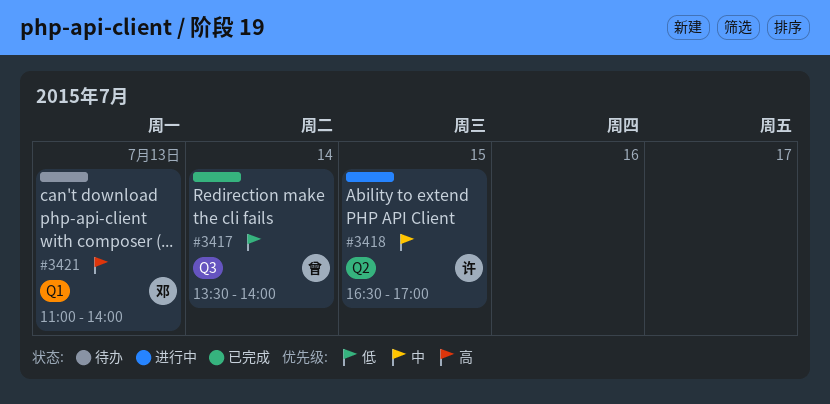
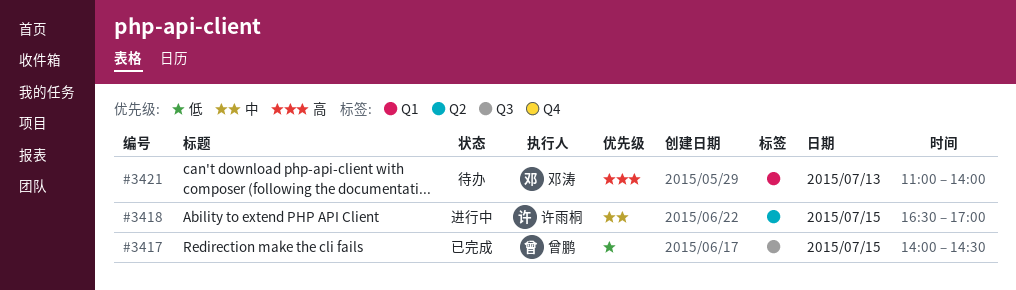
#3417, day: Jul 14 -> Jul 15
#3417, begins: 13:30 -> 14:00
#3417, ends: 14:00 -> 14:30

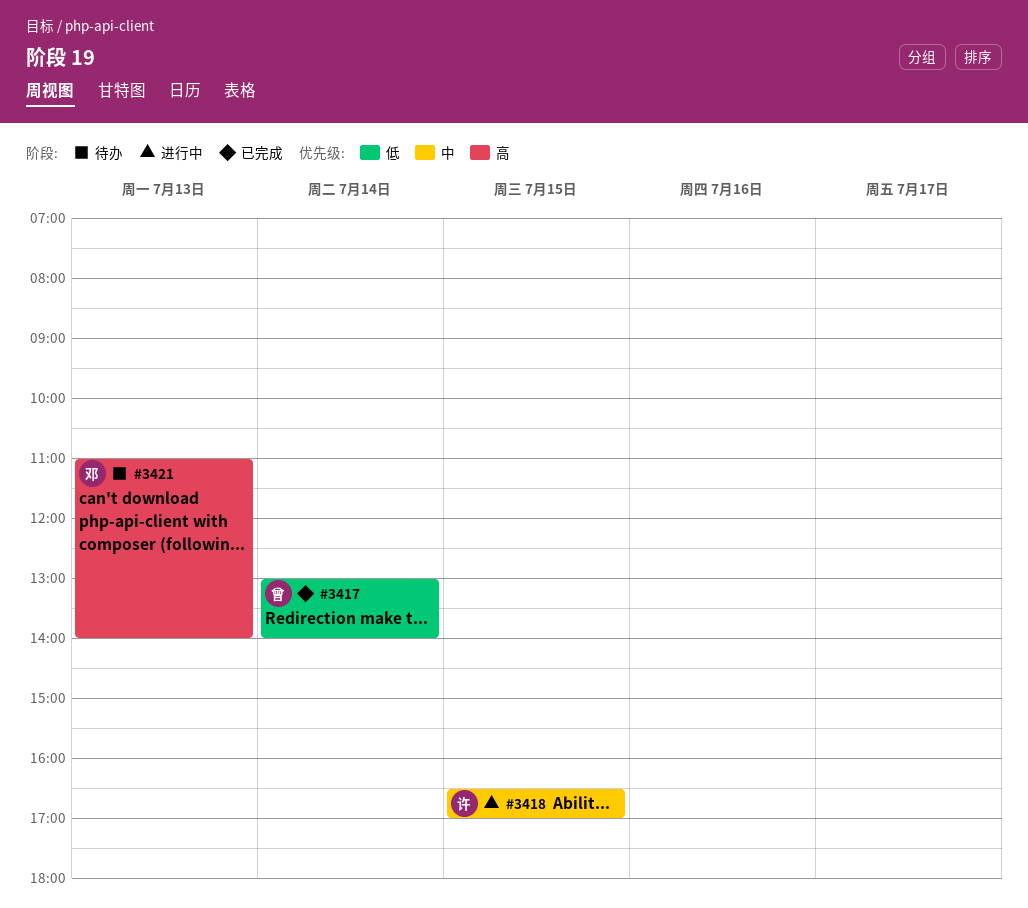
#3417, day: Jul 15 -> Jul 14
#3417, begins: 14:00 -> 13:00
#3417, ends: 14:30 -> 14:00

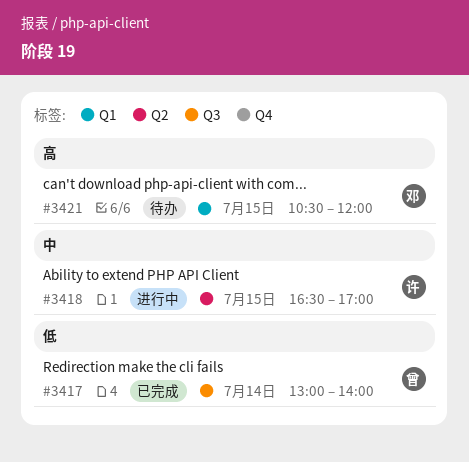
#3421, day: Jul 13 -> Jul 15
#3421, begins: 11:00 -> 10:30
#3421, ends: 14:00 -> 12:00

